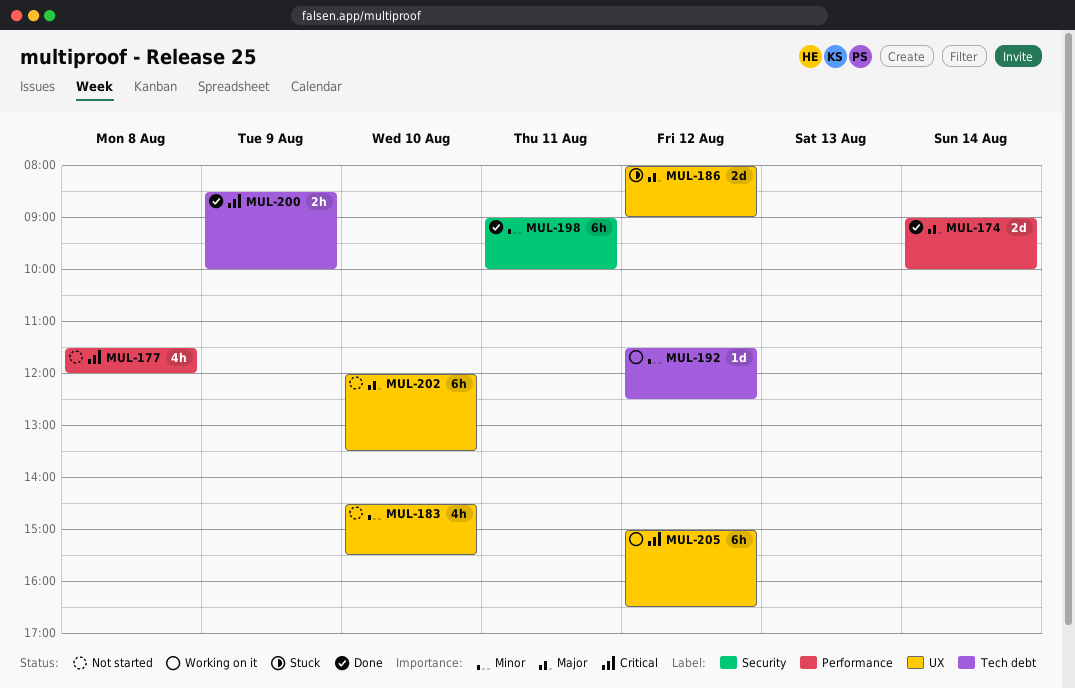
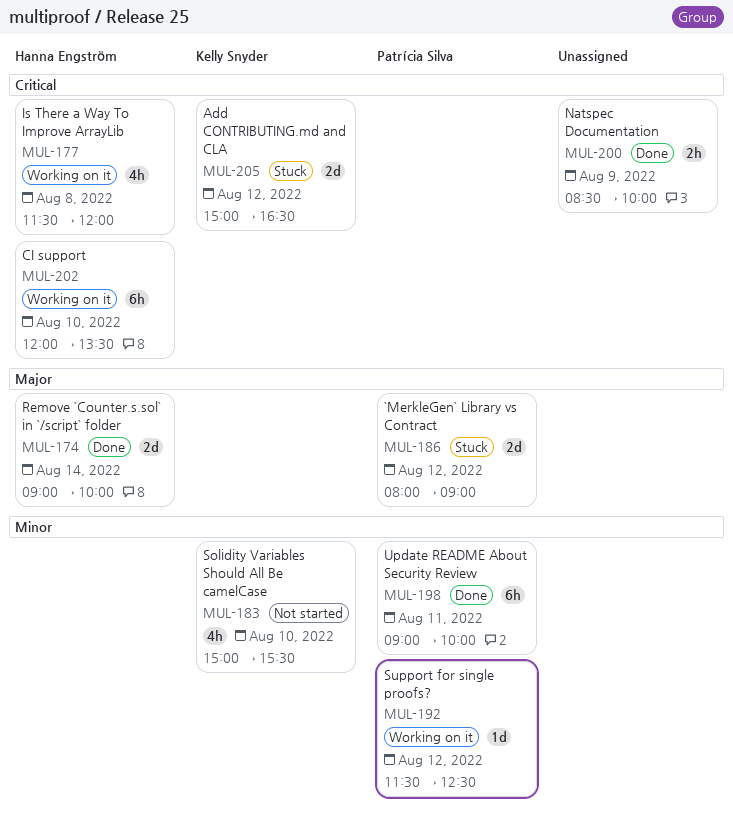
MUL-177, status: Not started -> Working on it
MUL-183, begins: 14:30 -> 15:00
MUL-202, status: Not started -> Working on it
MUL-202, priority: Major -> Critical
MUL-205, status: Working on it -> Stuck
MUL-205, estimate: 6h -> 2d

